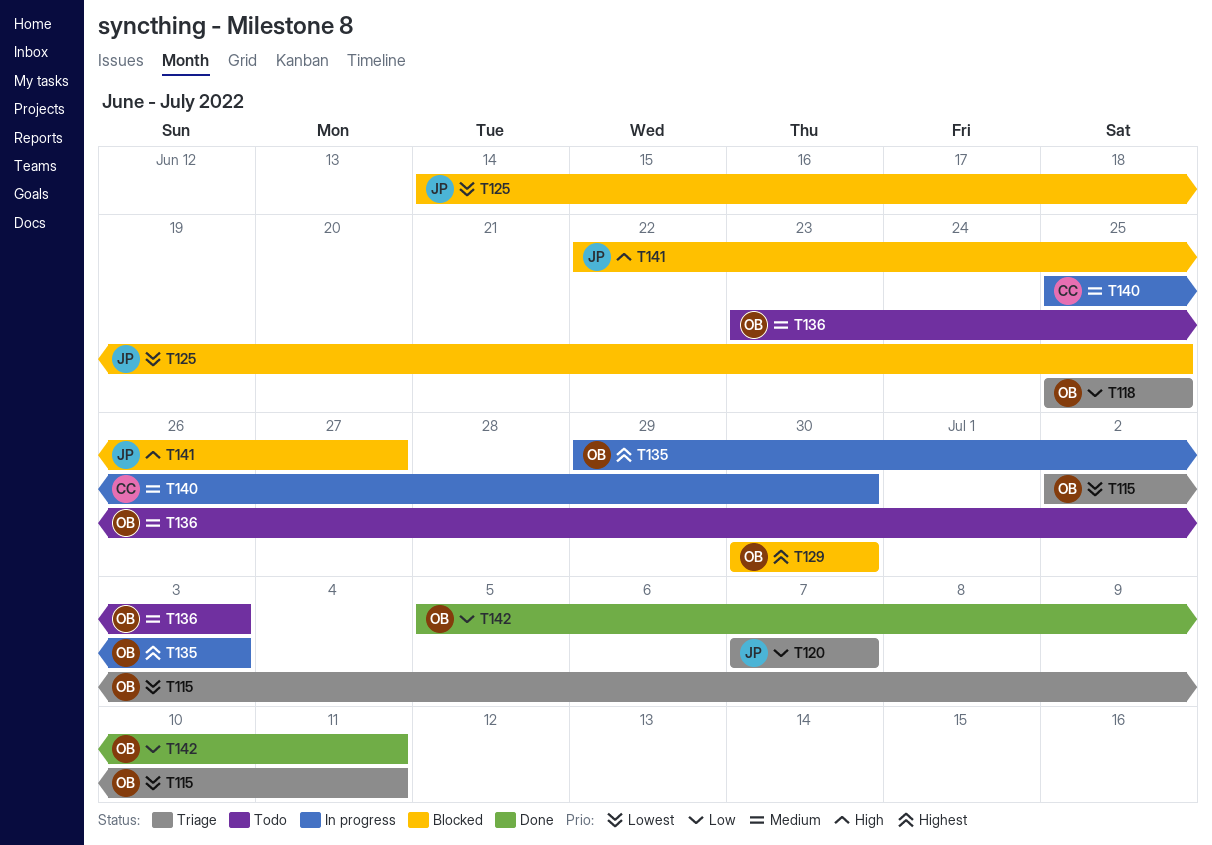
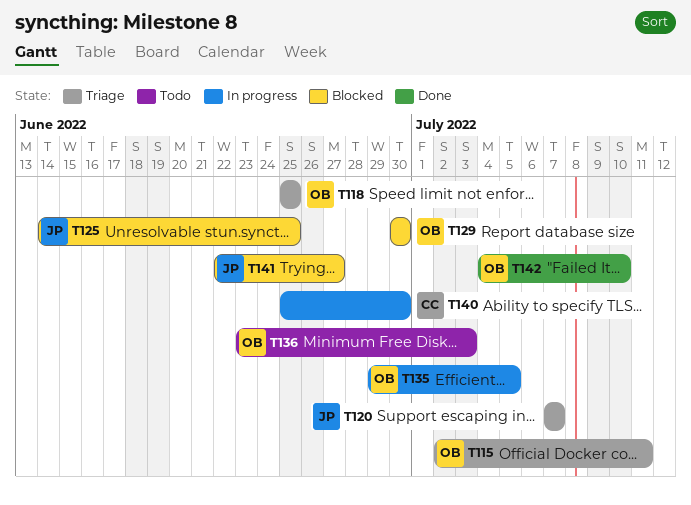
T135, due: Jul 3 -> Jul 5
T142, start: Jul 5 -> Jul 4
T142, due: Jul 11 -> Jul 10

